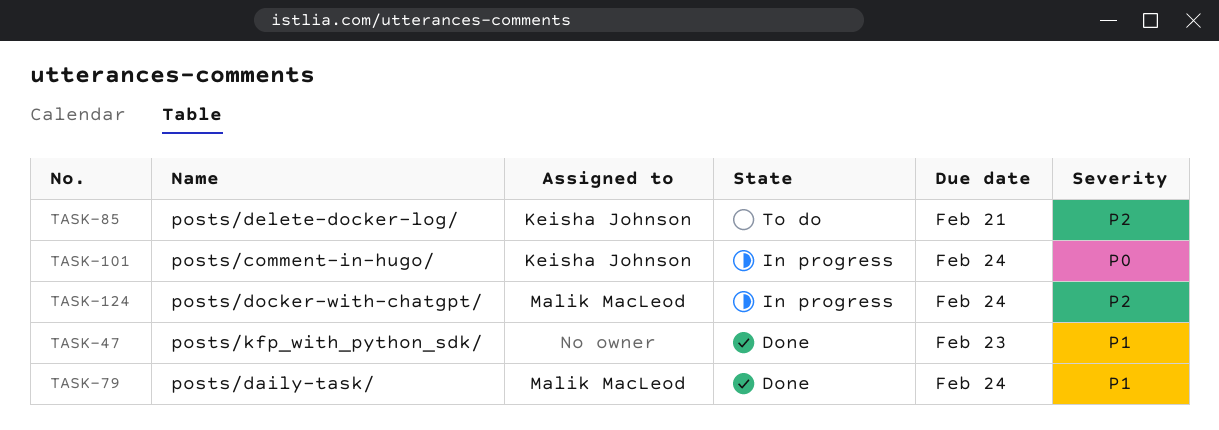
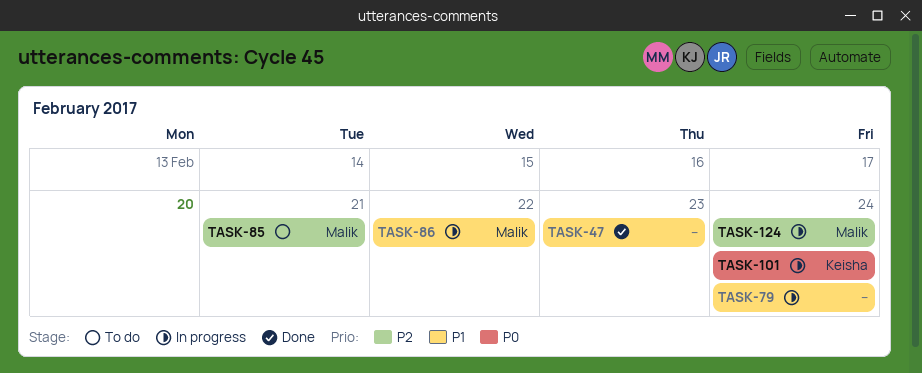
TASK-79, status: Done -> In progress
TASK-79, owner: Malik MacLeod -> none
TASK-85, owner: Keisha Johnson -> Malik MacLeod
TASK-86: none -> present

